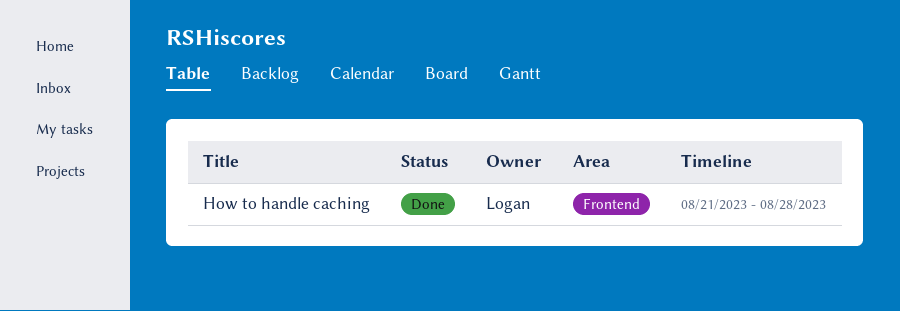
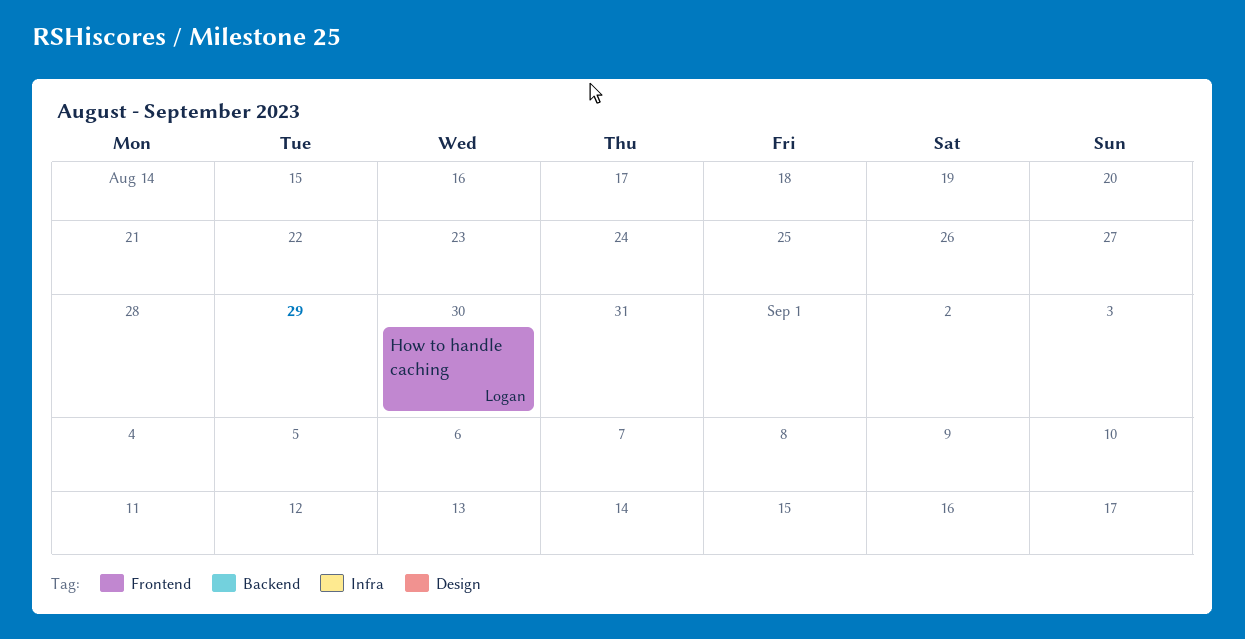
How to handle caching, due: Aug 28 -> Aug 30

